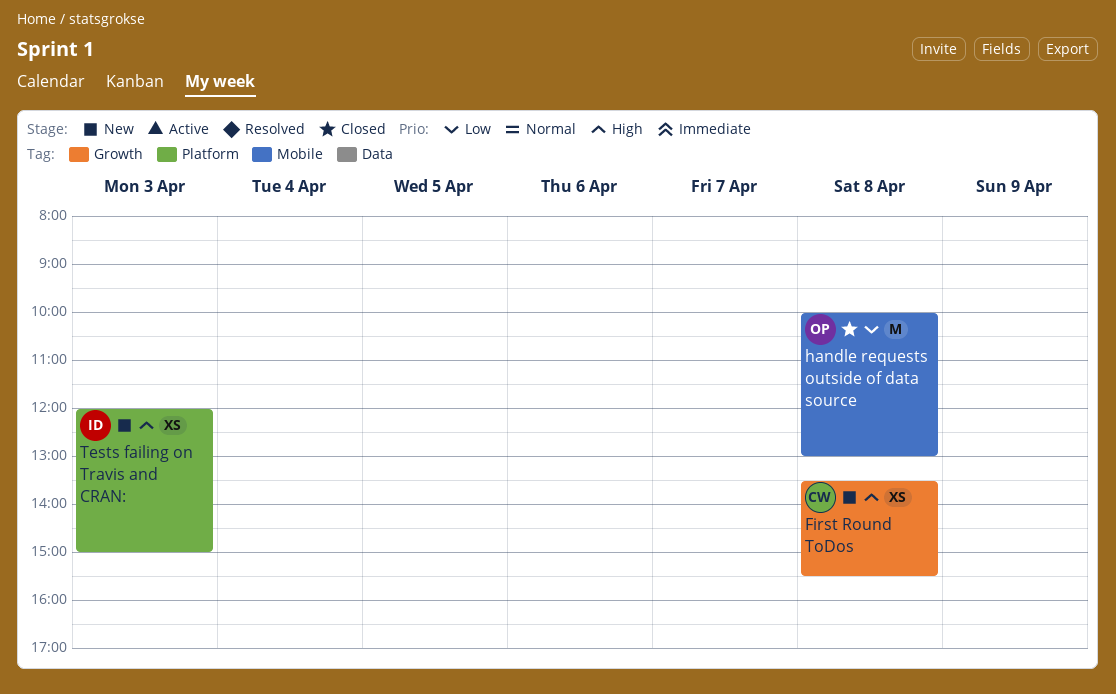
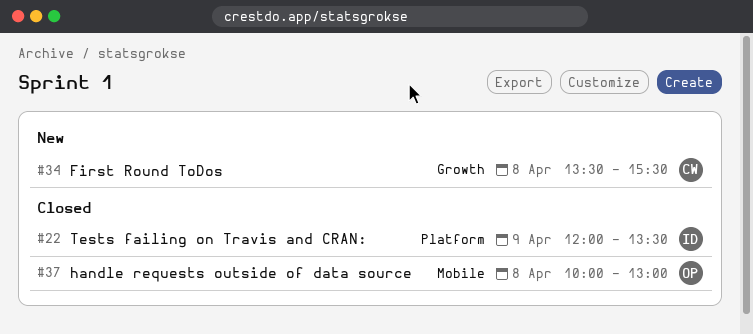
Tests failing on Travis and CRAN:, status: New -> Closed
Tests failing on Travis and CRAN:, day: Apr 3 -> Apr 9
Tests failing on Travis and CRAN:, ends: 15:00 -> 13:30

